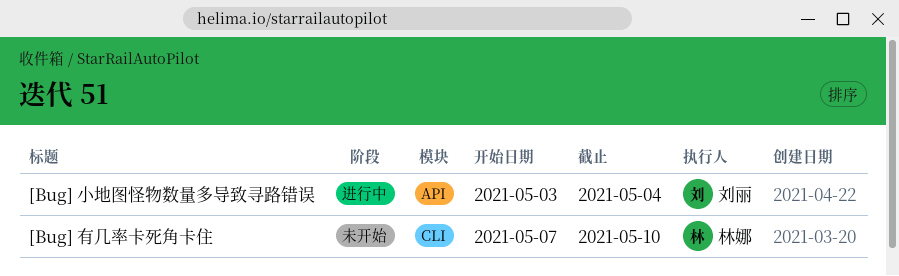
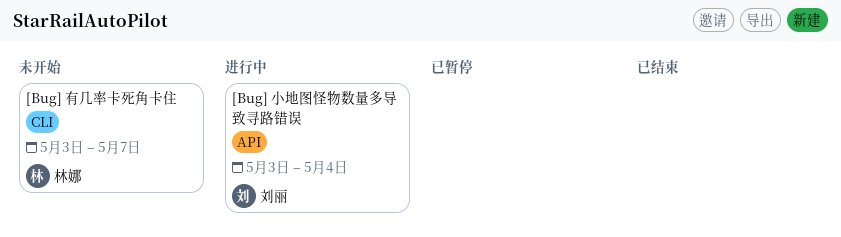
[Bug] 有几率卡死角卡住, start: May 7 -> May 3
[Bug] 有几率卡死角卡住, due: May 10 -> May 7

